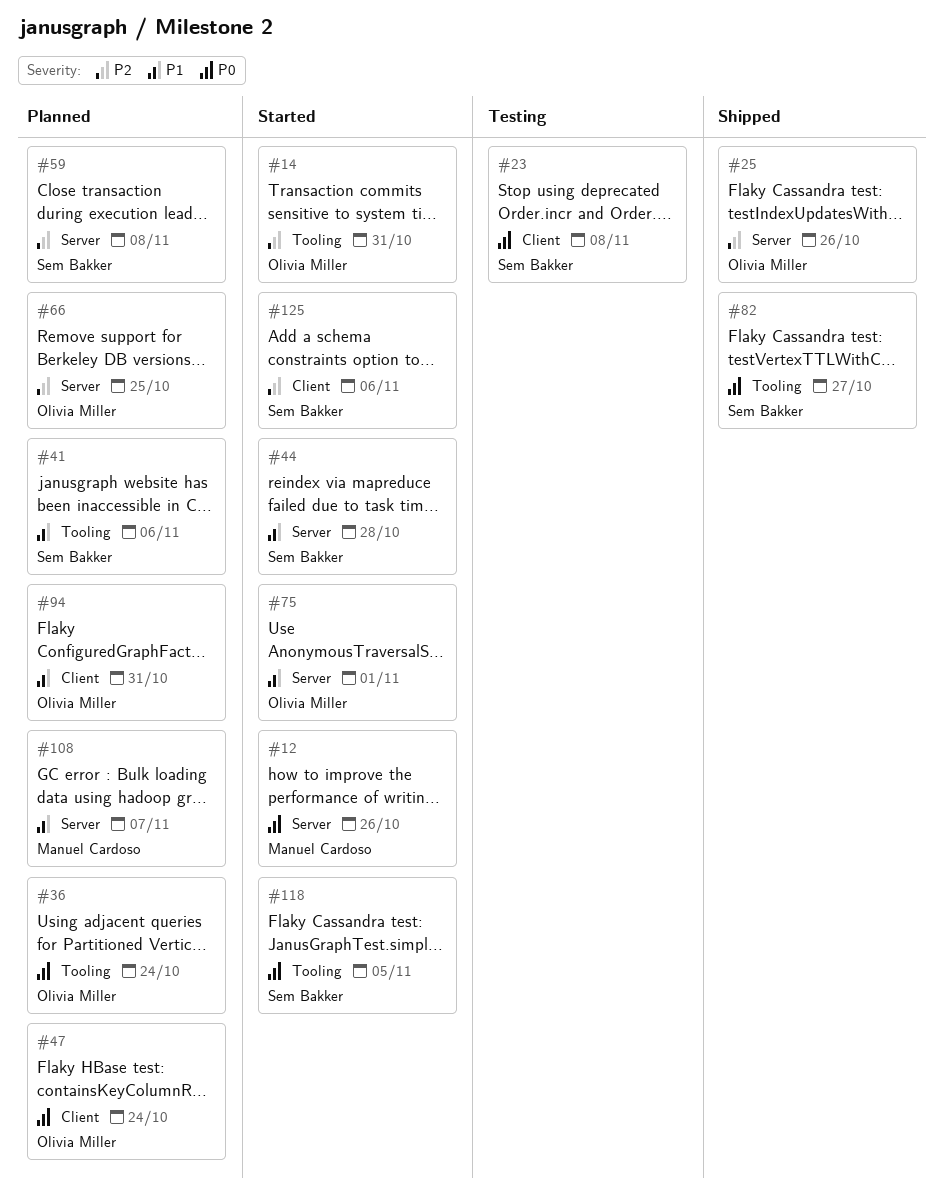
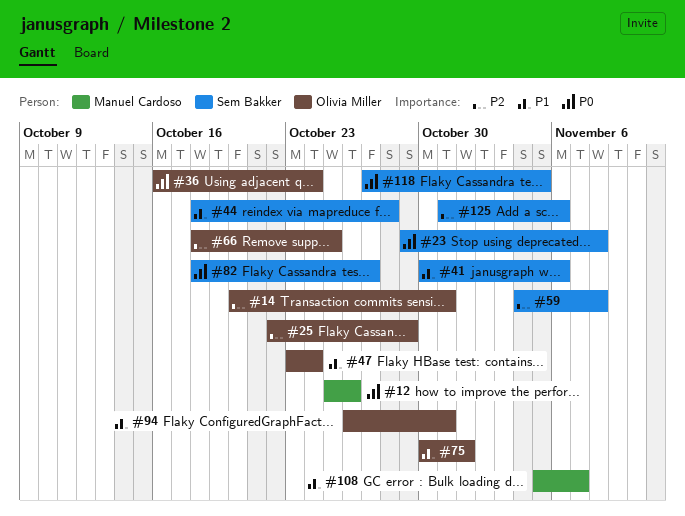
#25, due: Oct 26 -> Oct 29
#47, priority: P0 -> P1

